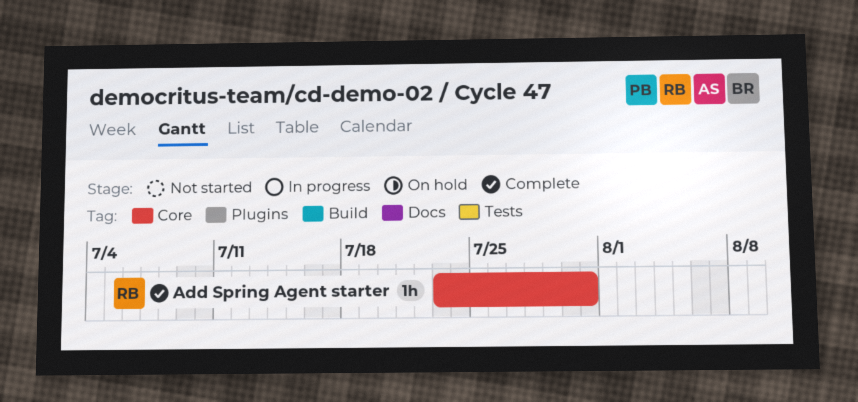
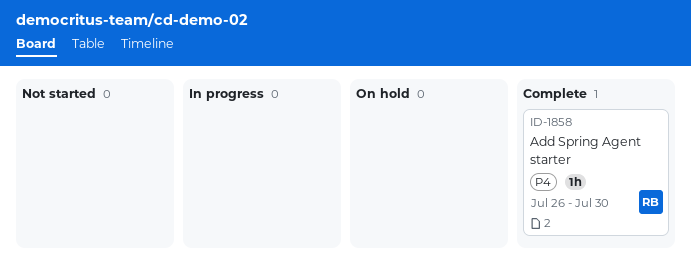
Add Spring Agent starter, start: Jul 23 -> Jul 26
Add Spring Agent starter, due: Jul 31 -> Jul 30

